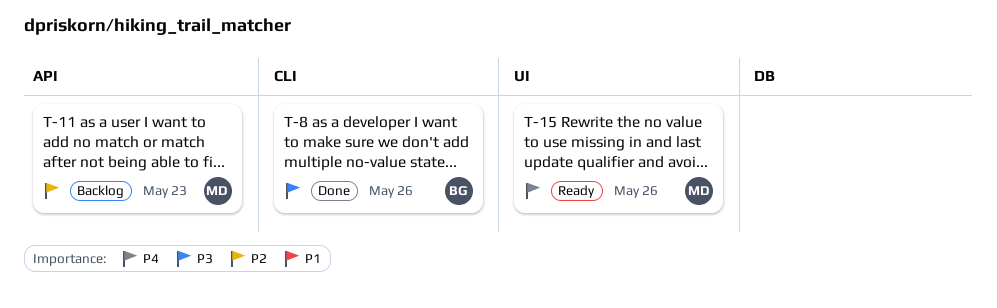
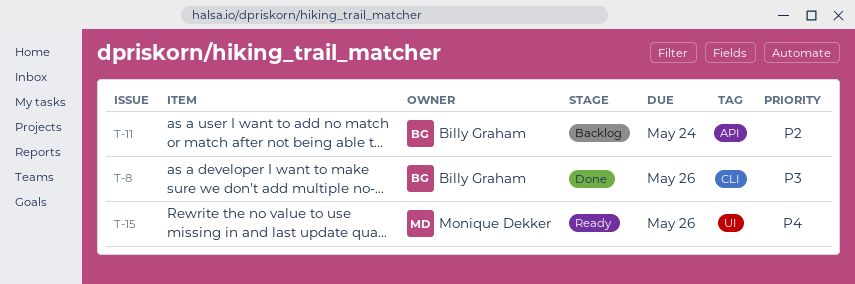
T-11, owner: Monique Dekker -> Billy Graham
T-11, due: May 23 -> May 24

